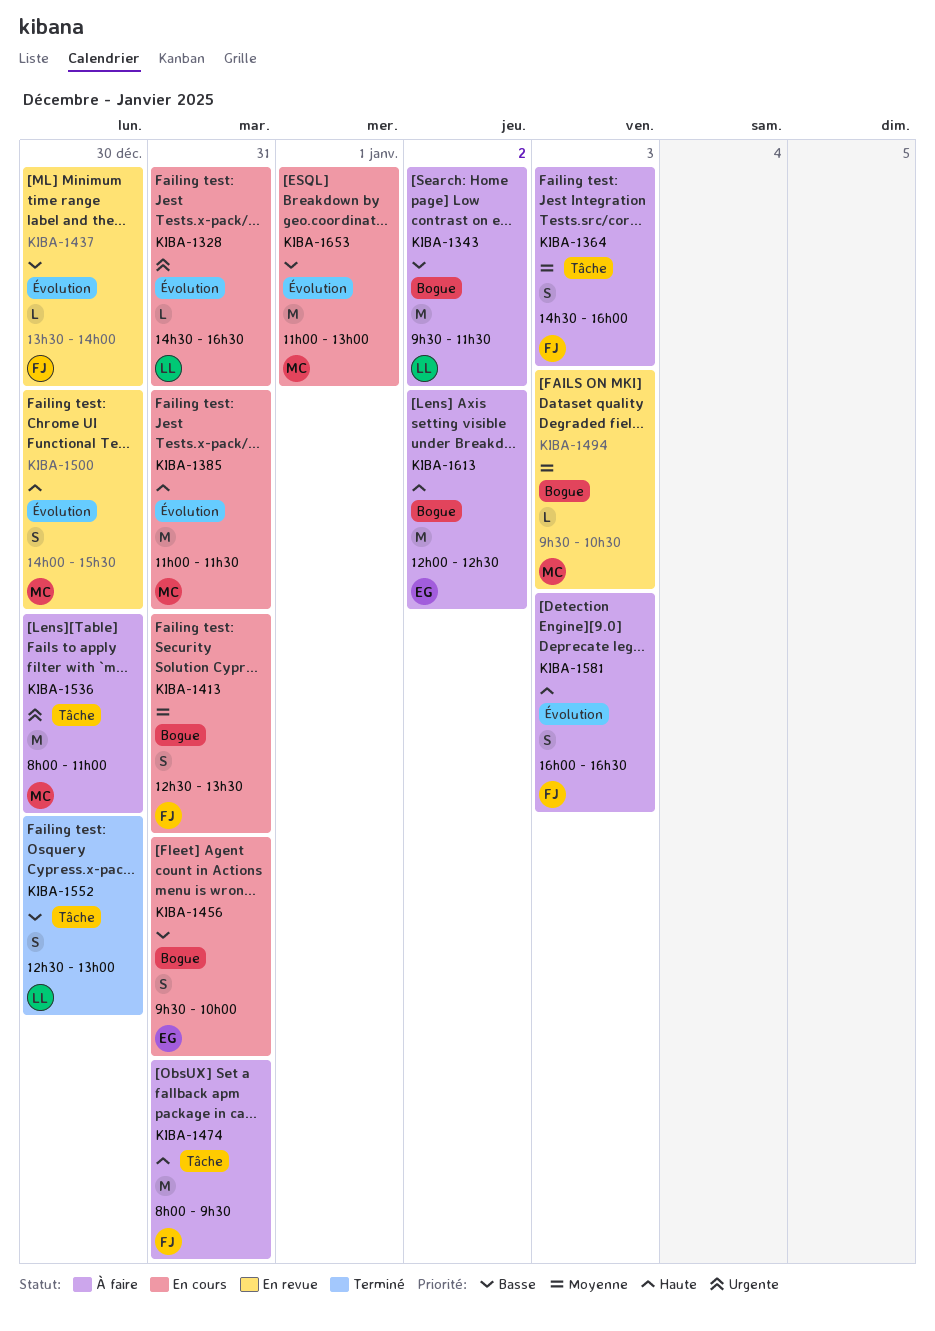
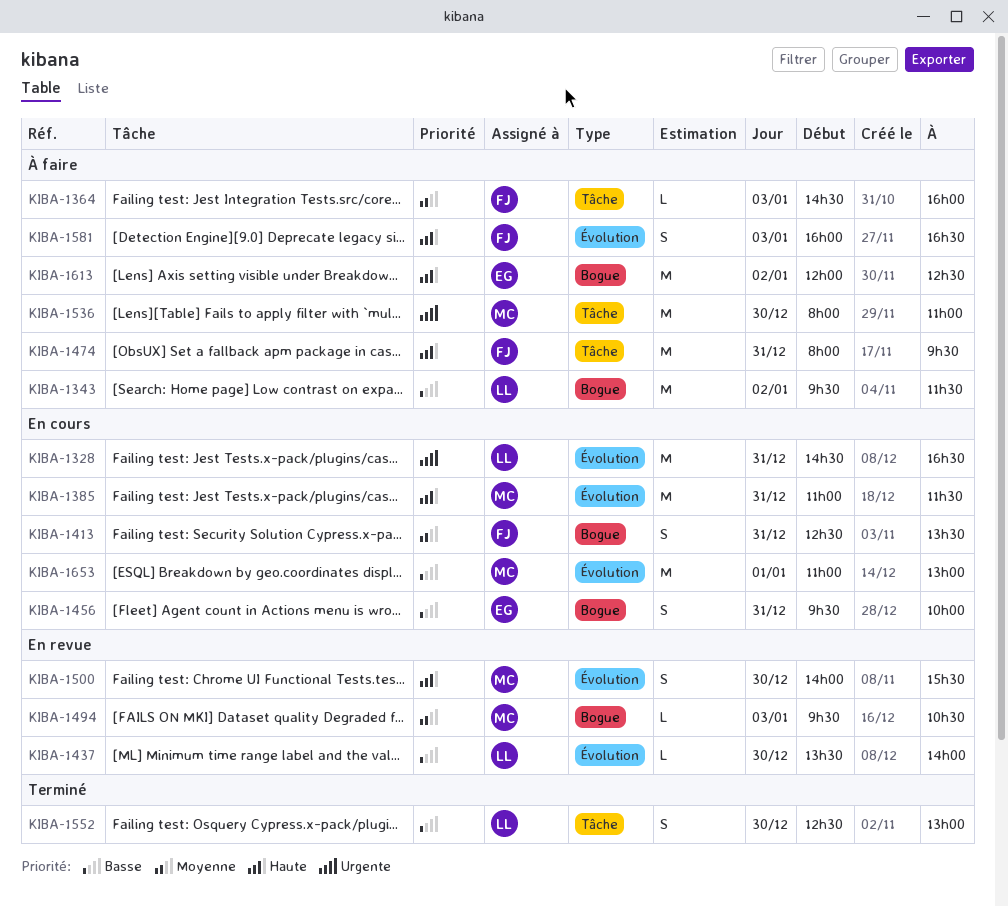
KIBA-1328, estimate: L -> M
KIBA-1364, estimate: S -> L
KIBA-1437, owner: FJ -> LL

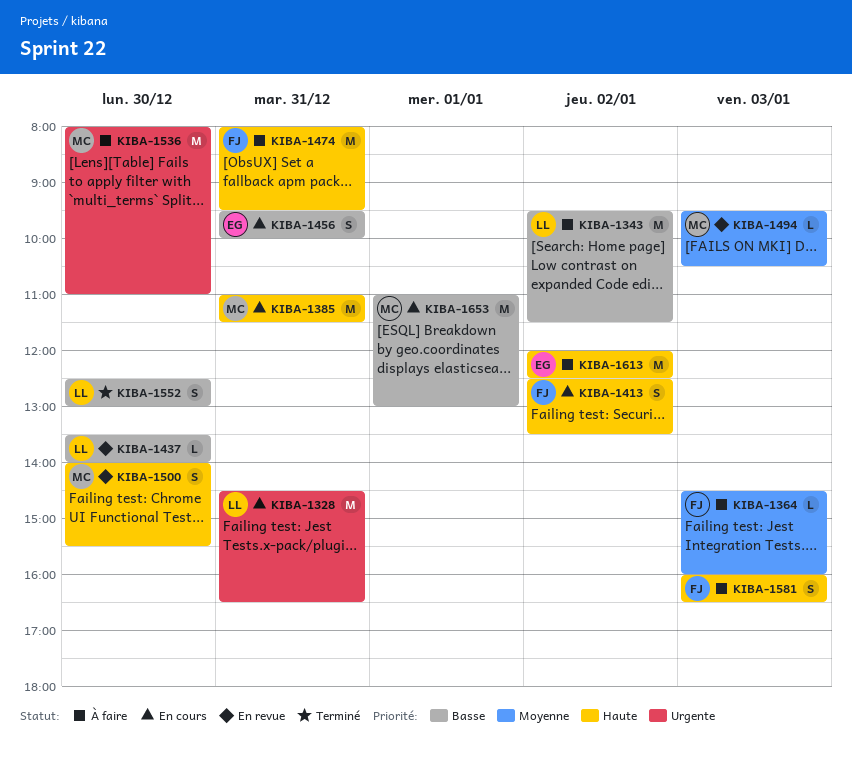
KIBA-1413, priority: Moyenne -> Haute
KIBA-1413, day: Dec 31 -> Jan 2

